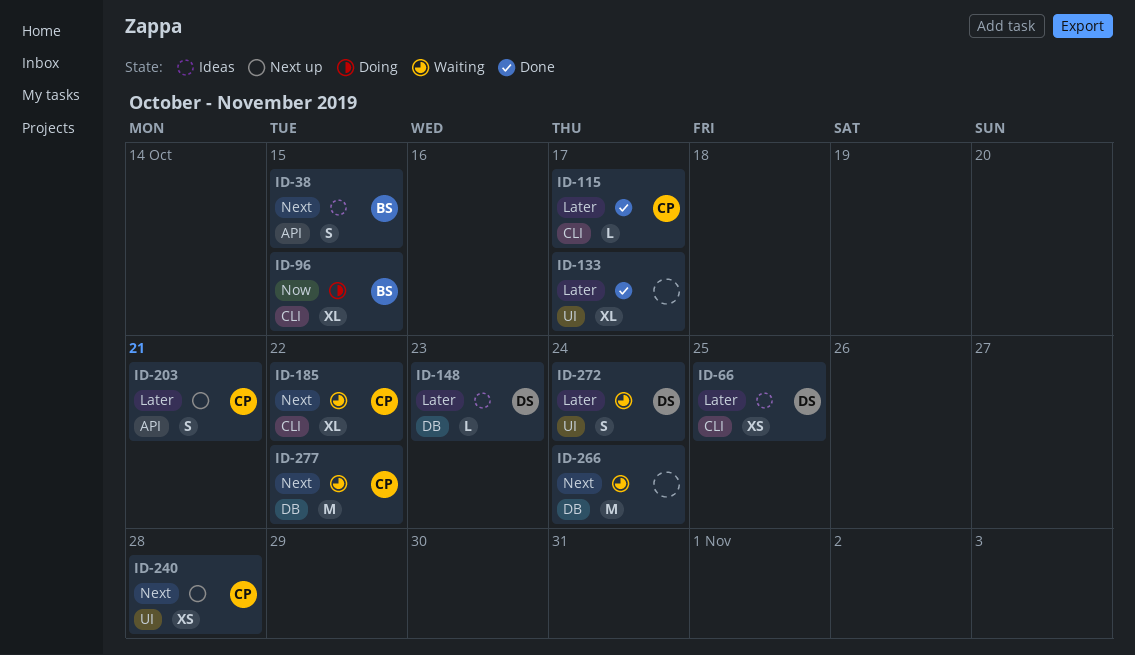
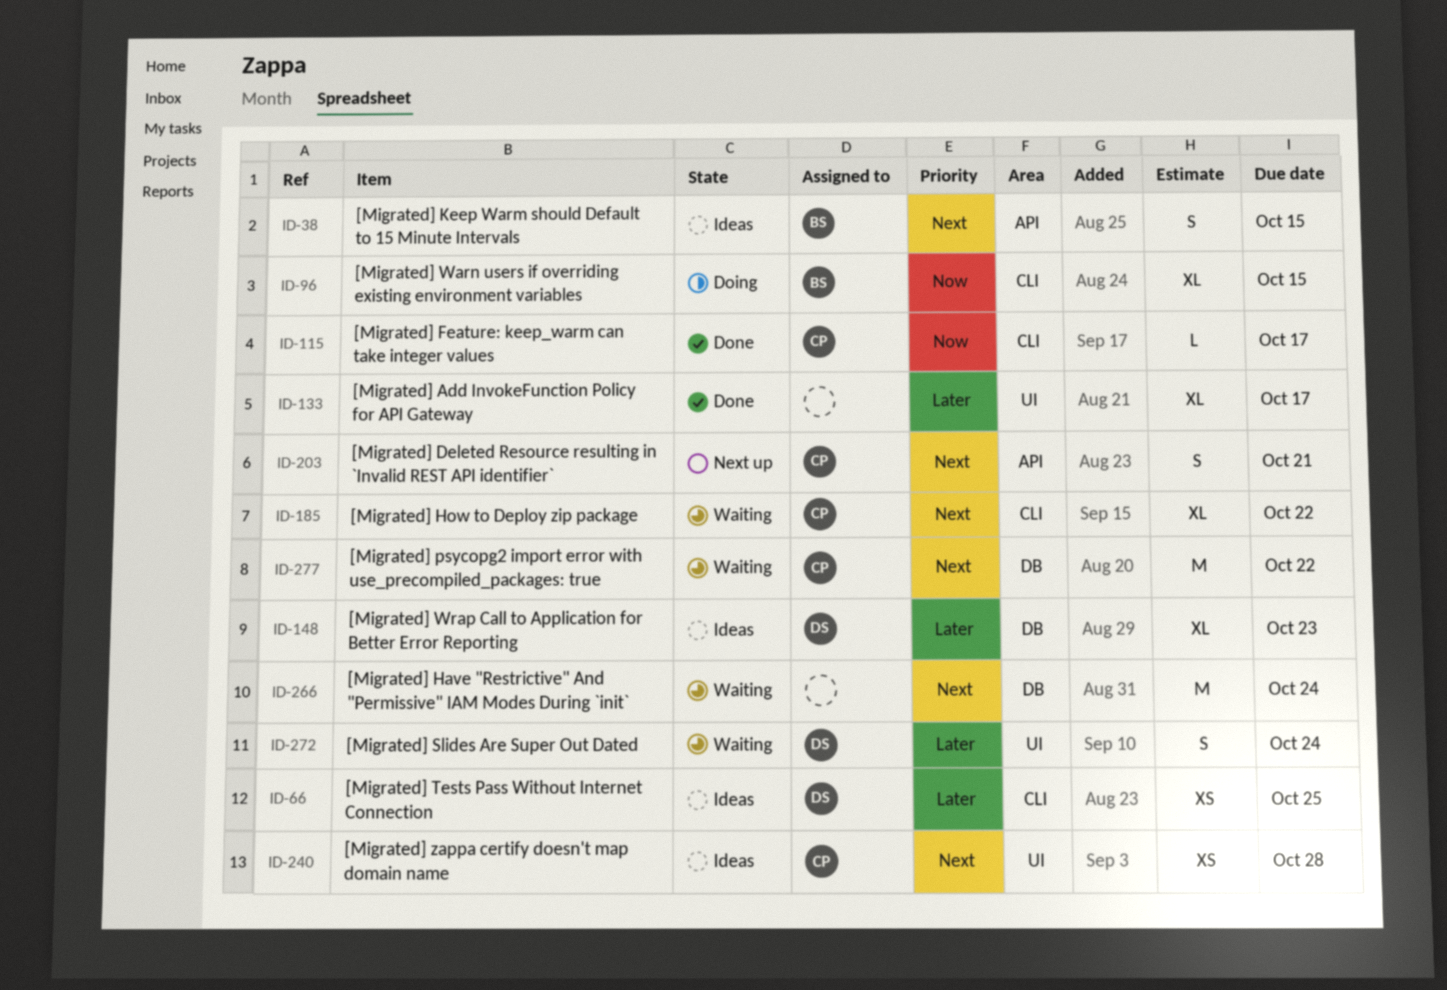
ID-115, priority: Later -> Now
ID-148, estimate: L -> XL
ID-203, priority: Later -> Next
ID-240, status: Next up -> Ideas

